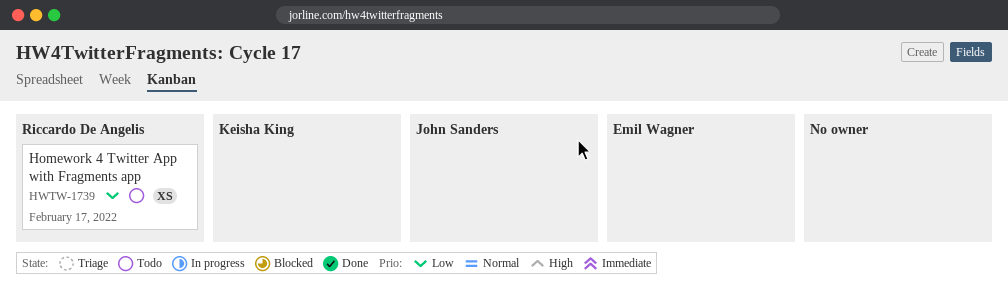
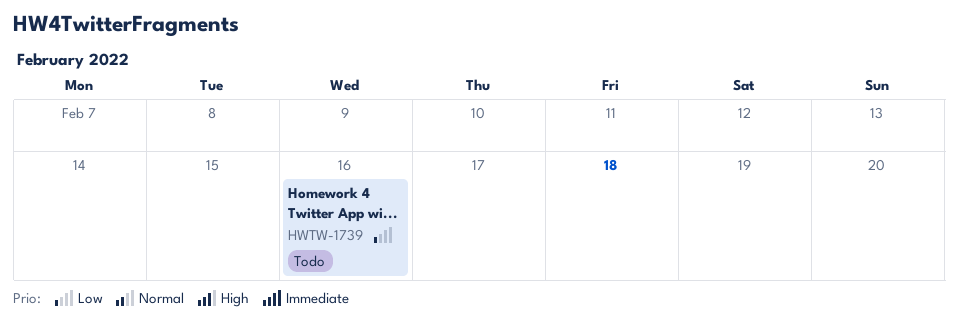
HWTW-1739, due: Feb 17 -> Feb 16

